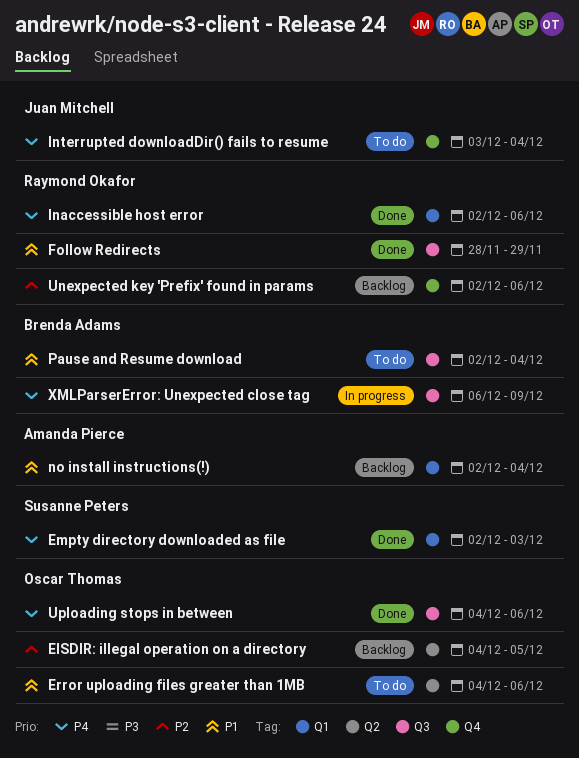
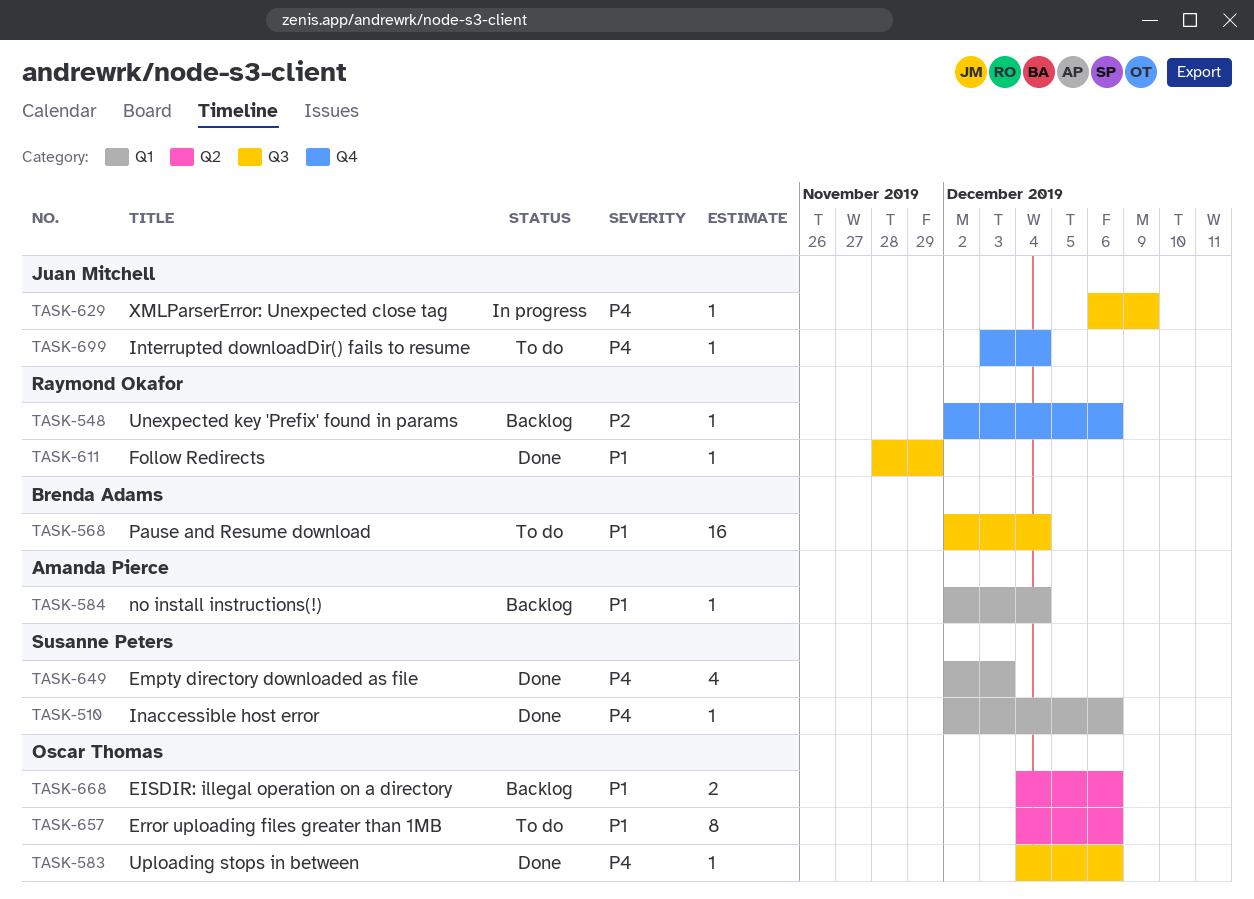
EISDIR: illegal operation on a directory, priority: P2 -> P1
EISDIR: illegal operation on a directory, due: Dec 5 -> Dec 6
Inaccessible host error, owner: Raymond Okafor -> Susanne Peters
XMLParserError: Unexpected close tag, owner: Brenda Adams -> Juan Mitchell

